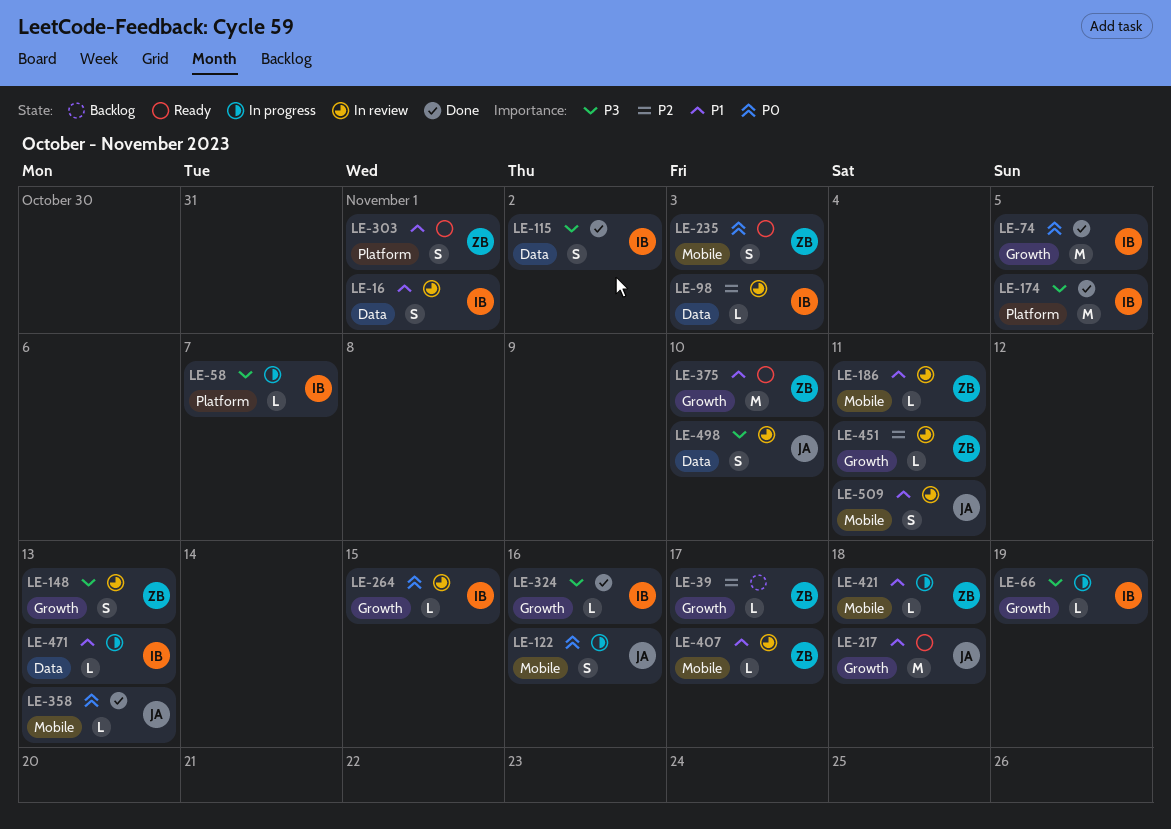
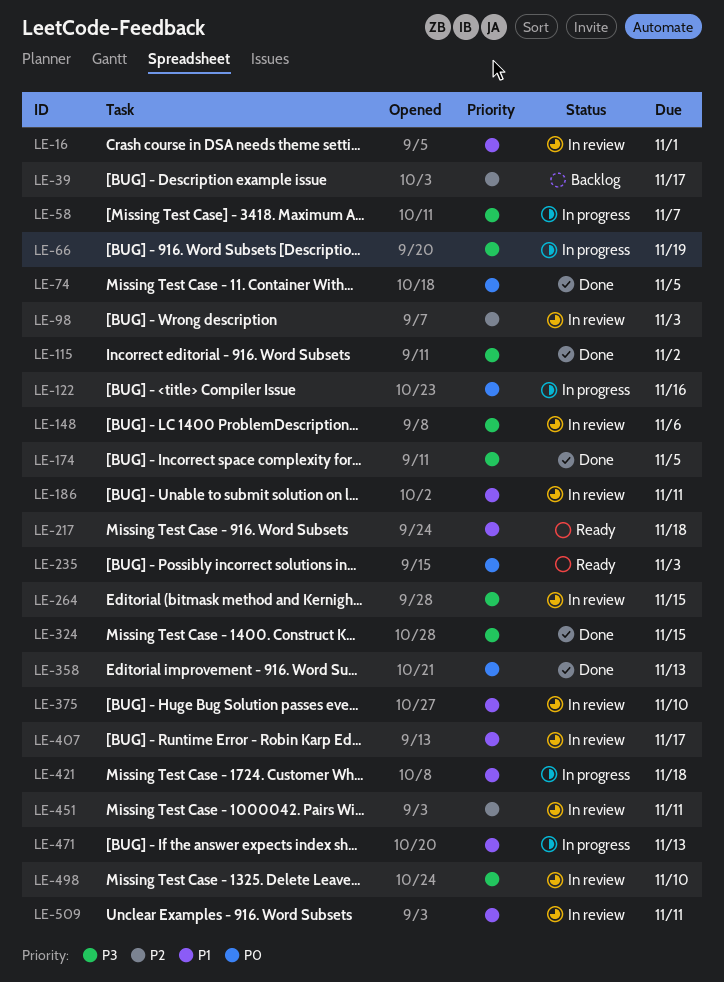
LE-148, due: Nov 13 -> Nov 6
LE-264, priority: P0 -> P3
LE-303: present -> none
LE-324, due: Nov 16 -> Nov 15
LE-375, status: Ready -> In review

